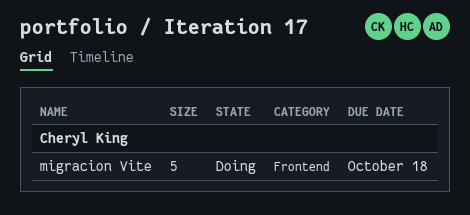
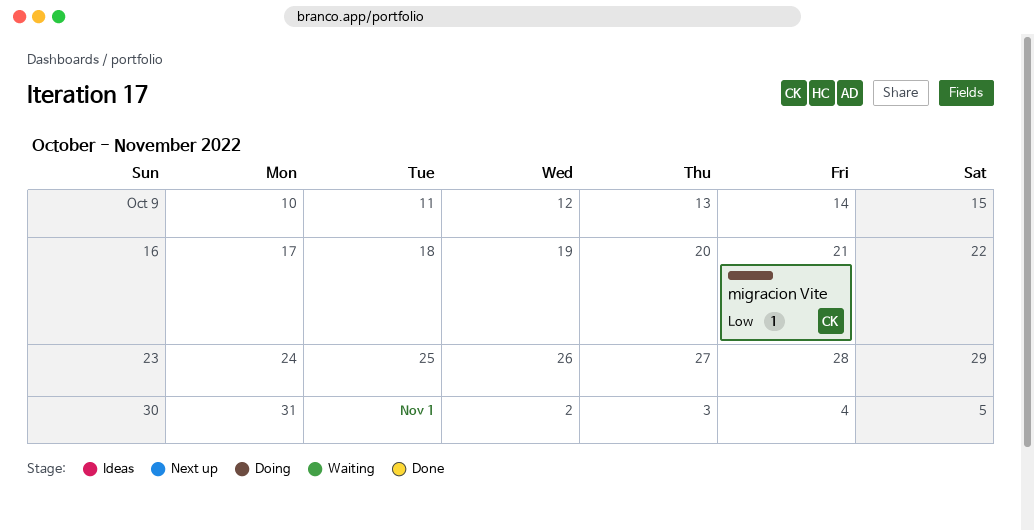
migracion Vite, estimate: 5 -> 1
migracion Vite, due: Oct 18 -> Oct 21

